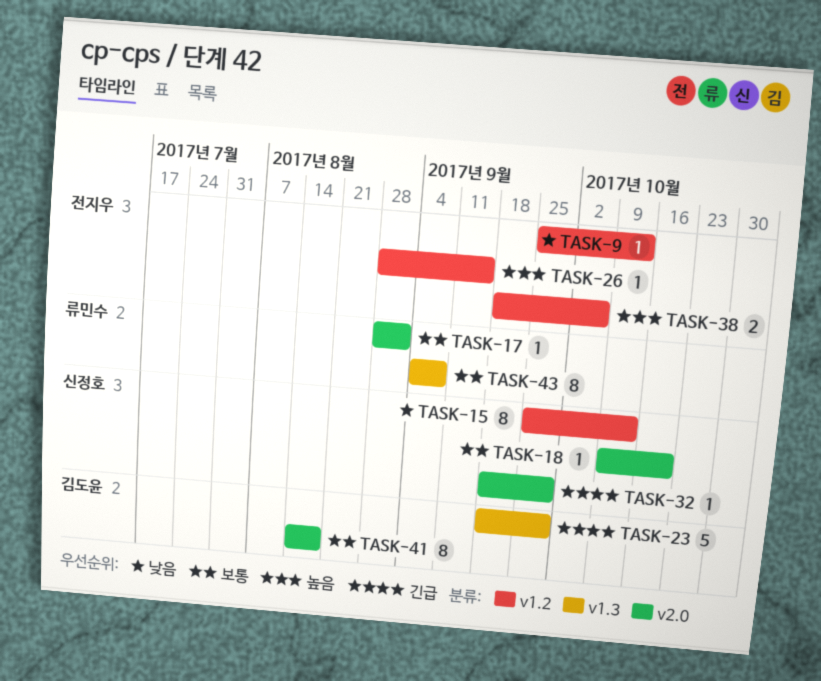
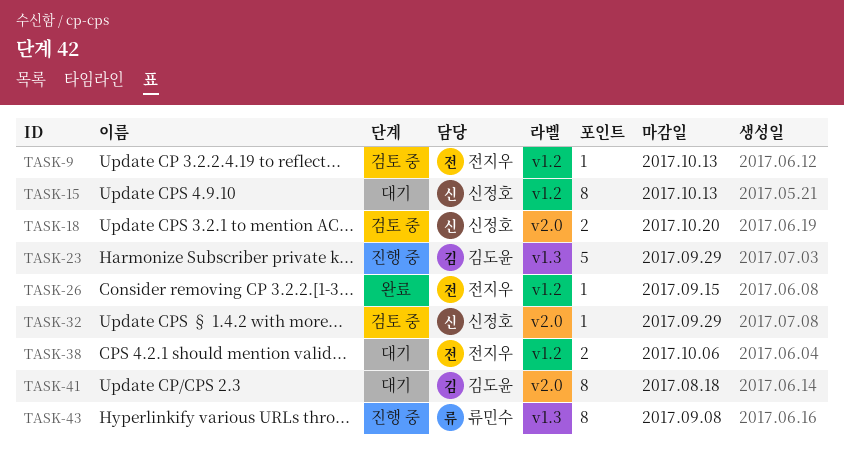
TASK-17: present -> none
TASK-18, estimate: 1 -> 2

